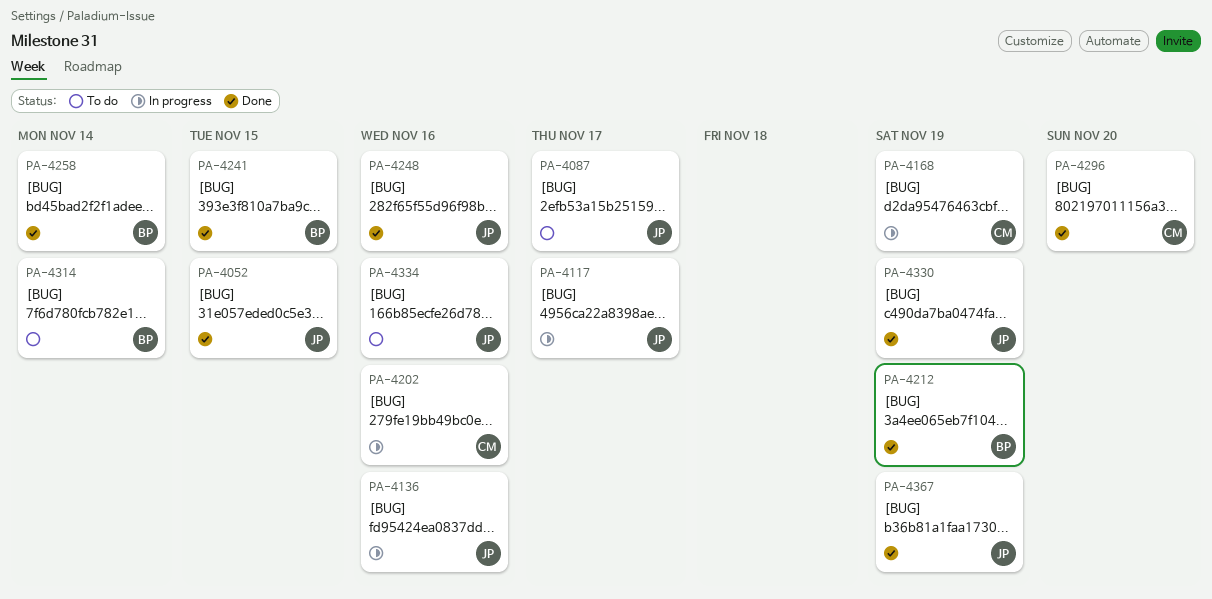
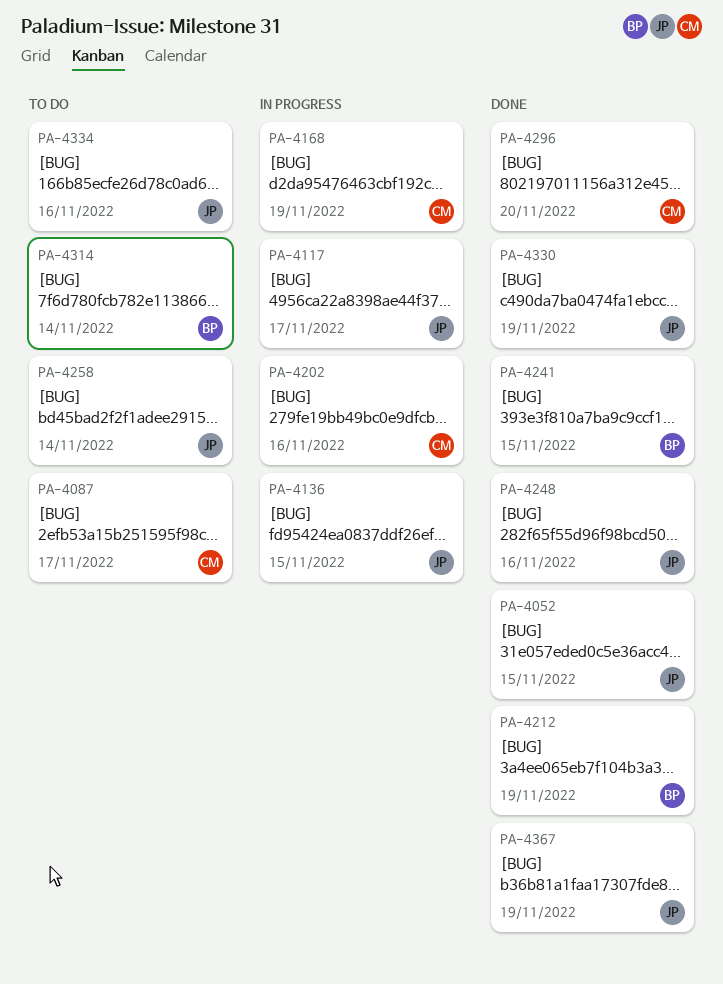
PA-4087, owner: JP -> CM
PA-4136, due: Nov 16 -> Nov 15
PA-4258, status: Done -> To do
PA-4258, owner: BP -> JP

